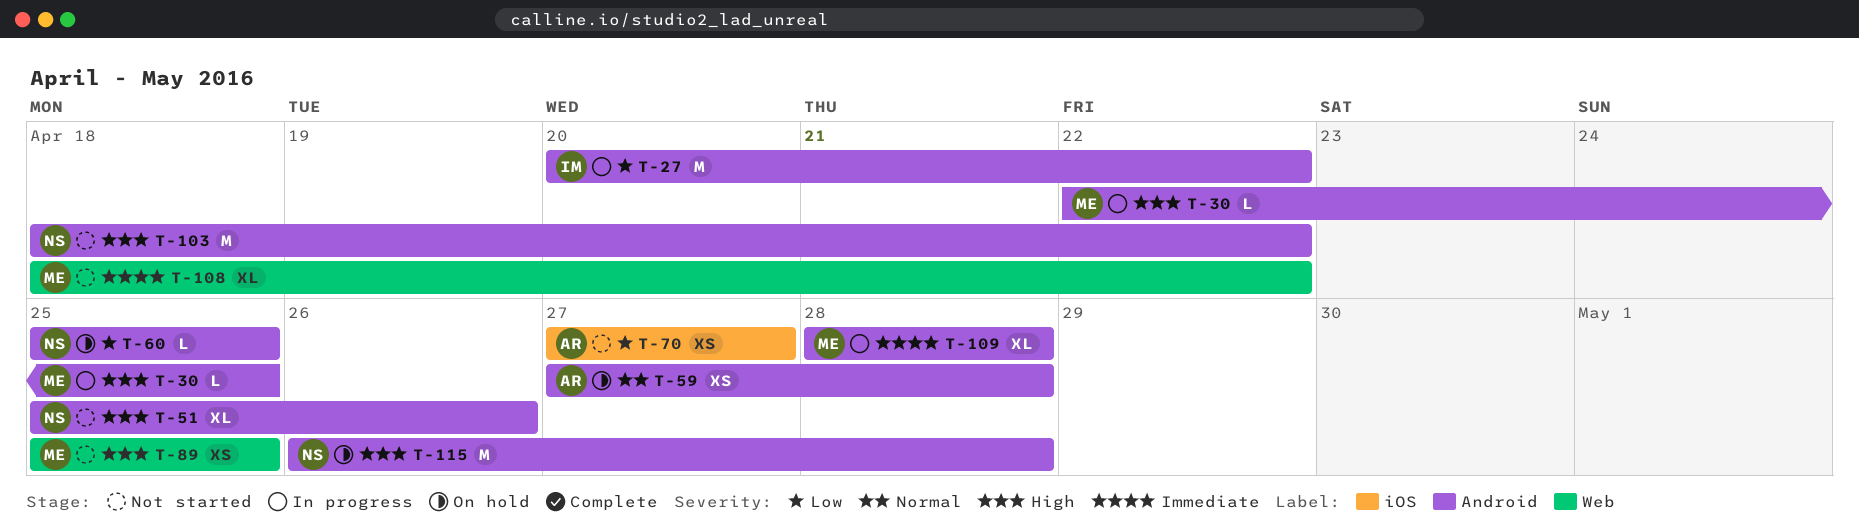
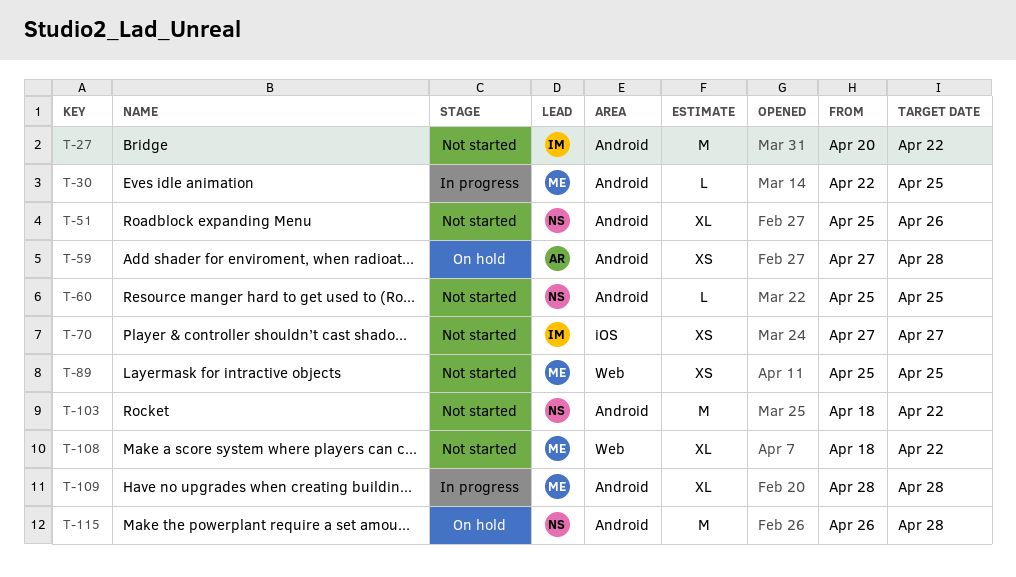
T-27, status: In progress -> Not started
T-60, status: On hold -> Not started
T-70, owner: AR -> IM

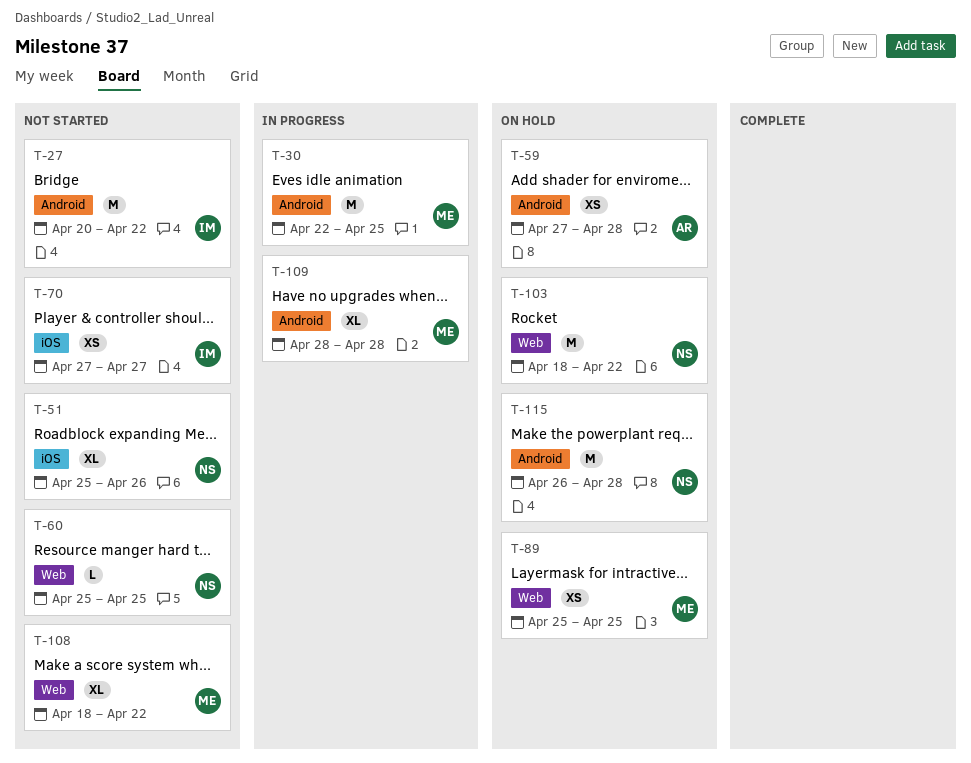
T-30, estimate: L -> M
T-51, label: Android -> iOS
T-60, label: Android -> Web
T-89, status: Not started -> On hold
T-103, status: Not started -> On hold
T-103, label: Android -> Web

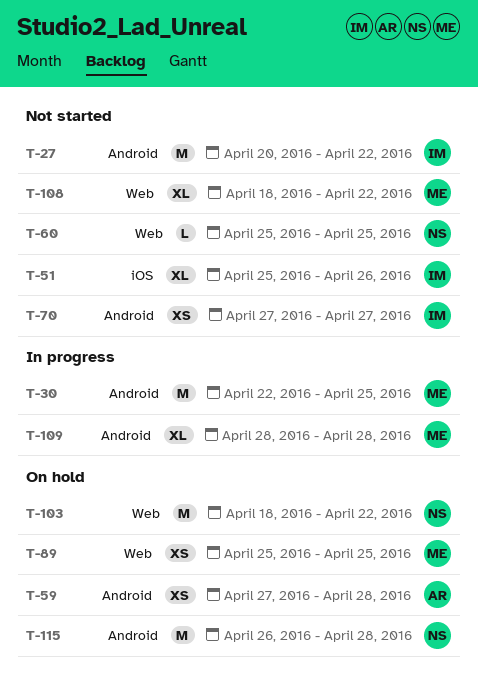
T-51, owner: NS -> IM
T-70, label: iOS -> Android

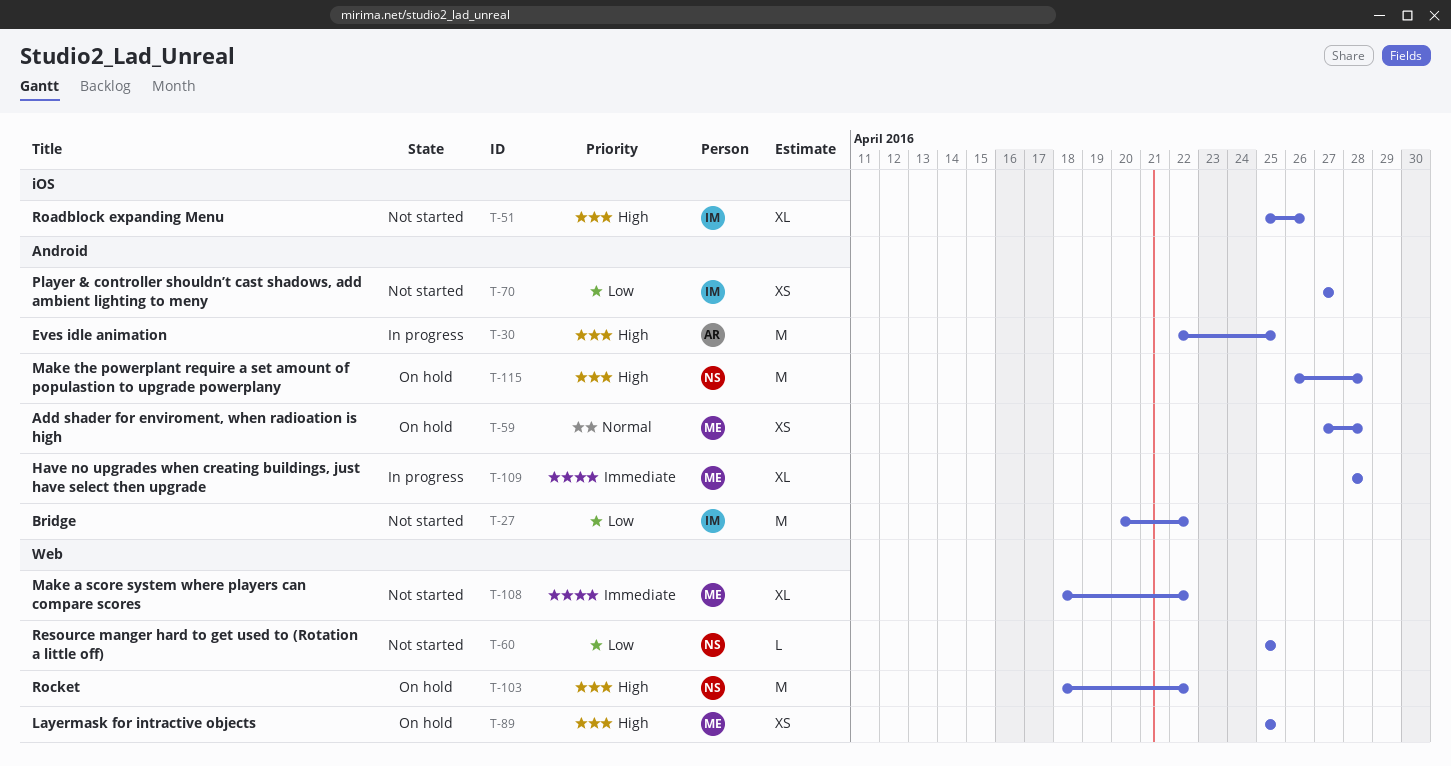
T-30, owner: ME -> AR
T-59, owner: AR -> ME

